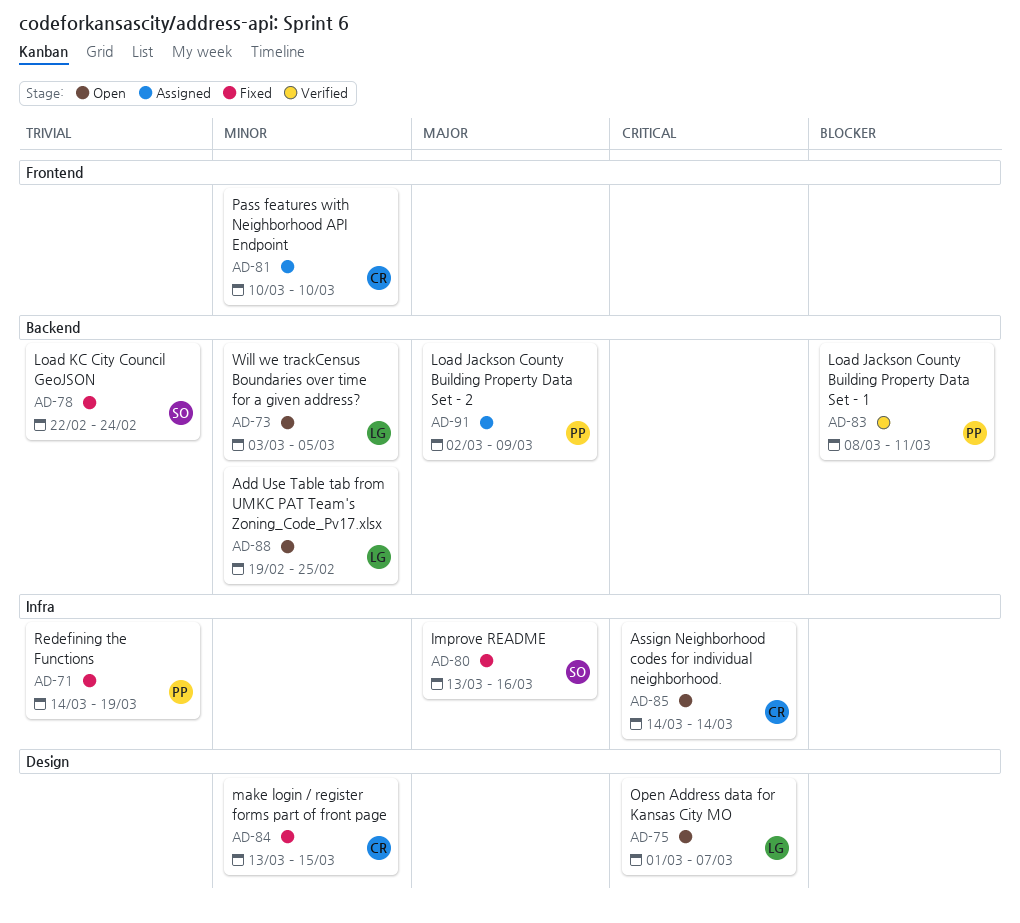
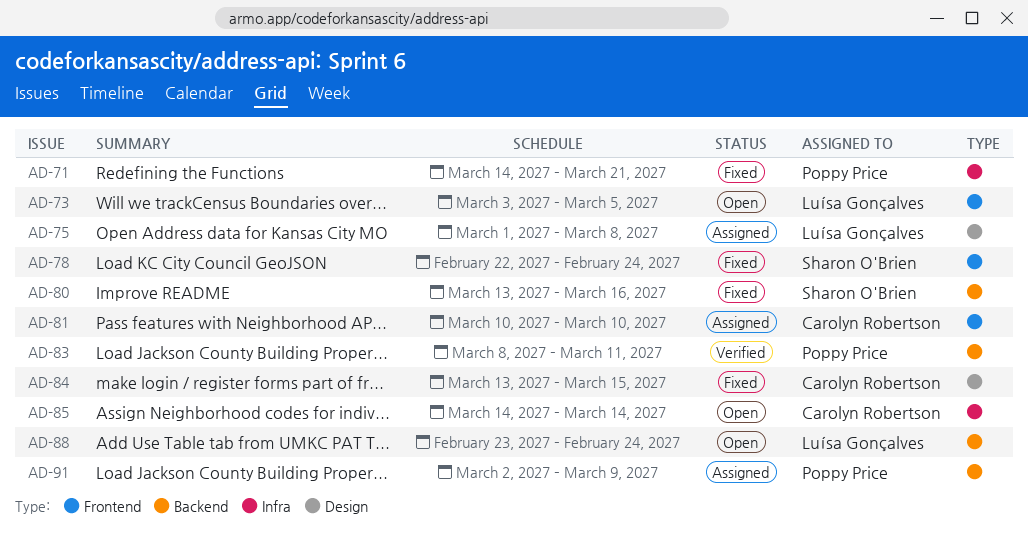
AD-71, due: Mar 19 -> Mar 21
AD-73, label: Backend -> Frontend
AD-75, status: Open -> Assigned
AD-75, due: Mar 7 -> Mar 8
AD-78, label: Backend -> Frontend
AD-80, label: Infra -> Backend
AD-88, start: Feb 19 -> Feb 23
AD-88, due: Feb 25 -> Feb 24

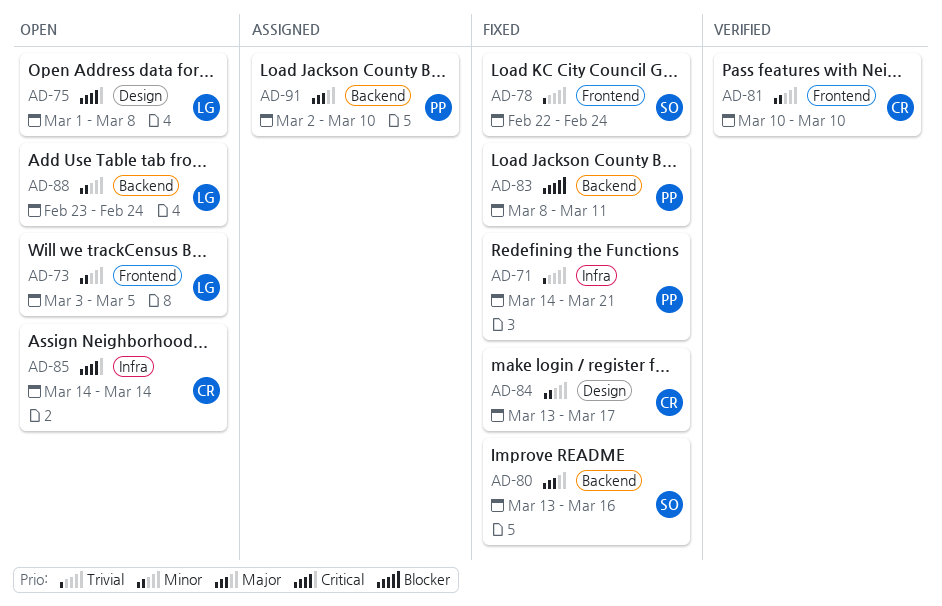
AD-75, status: Assigned -> Open
AD-81, status: Assigned -> Verified
AD-83, status: Verified -> Fixed
AD-84, due: Mar 15 -> Mar 17
AD-91, due: Mar 9 -> Mar 10

